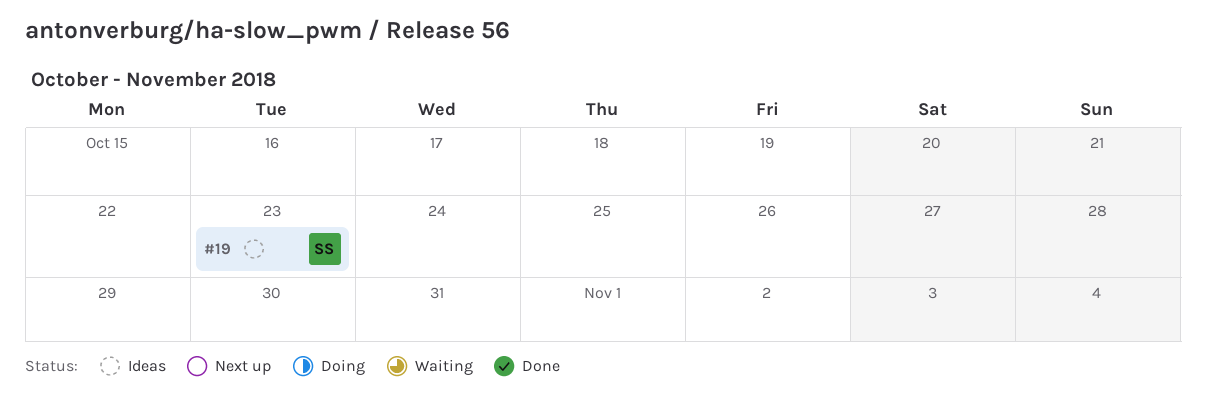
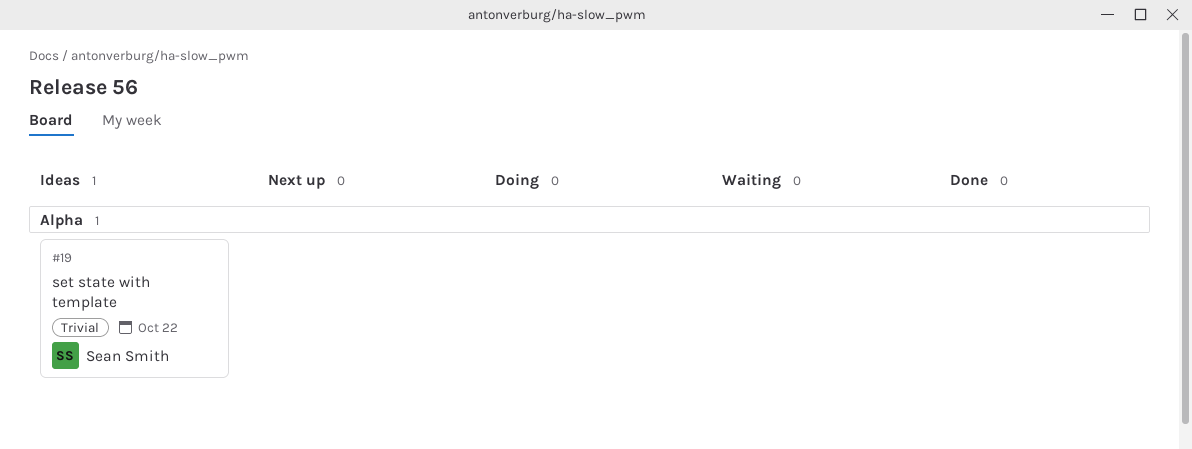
#19, due: Oct 23 -> Oct 22

